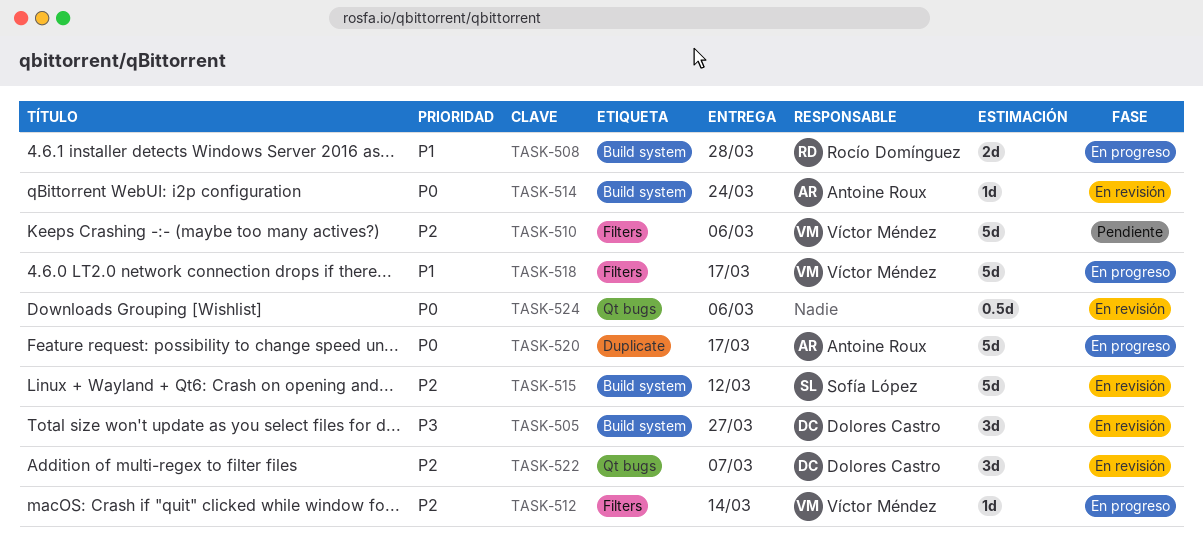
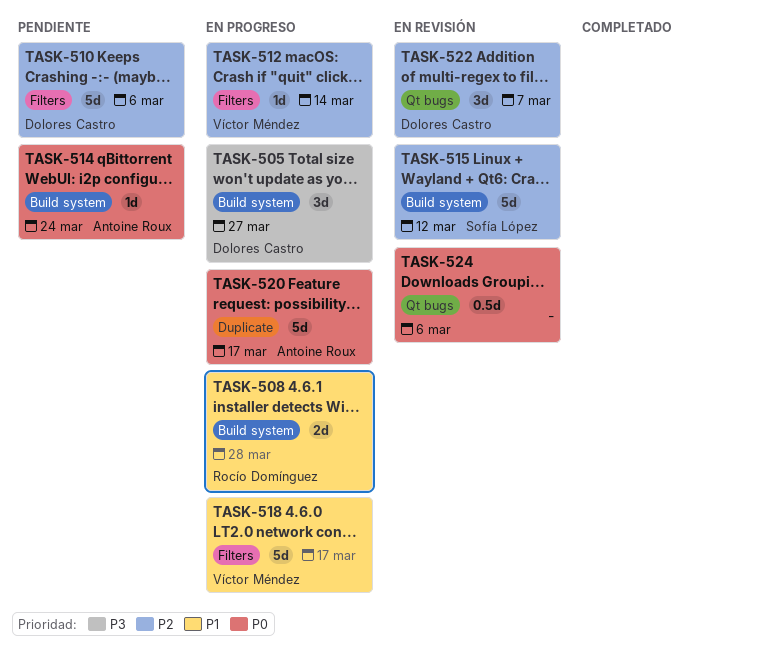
TASK-505, status: En revisión -> En progreso
TASK-510, owner: Víctor Méndez -> Dolores Castro
TASK-514, status: En revisión -> Pendiente

